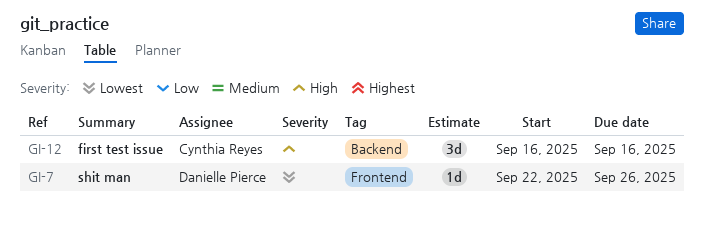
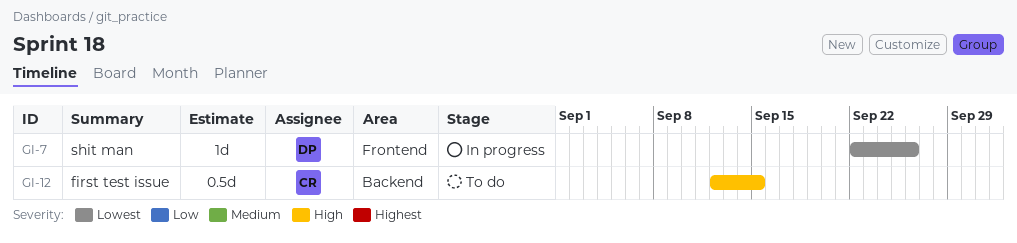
GI-12, estimate: 3d -> 0.5d
GI-12, start: Sep 16 -> Sep 12
GI-12, due: Sep 16 -> Sep 15

